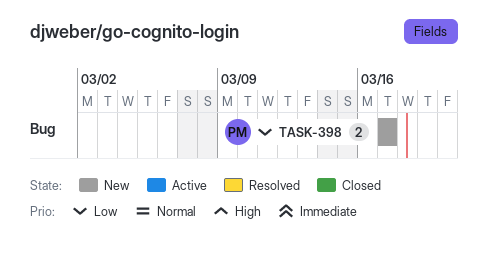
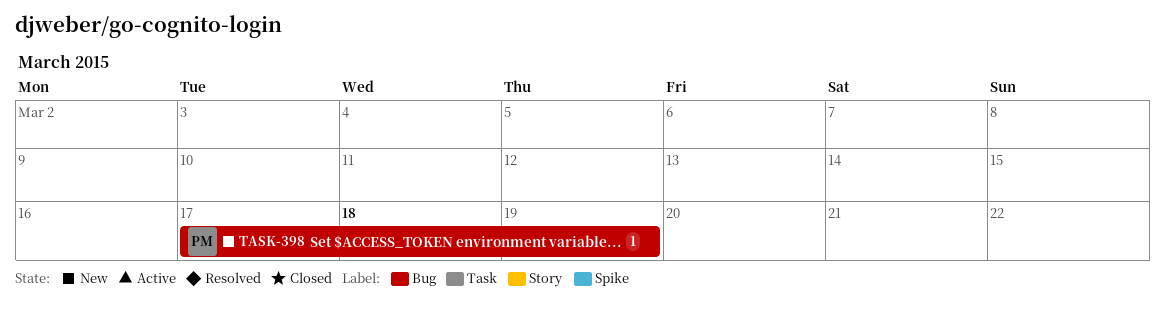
TASK-398, estimate: 2 -> 1
TASK-398, due: Mar 17 -> Mar 19

